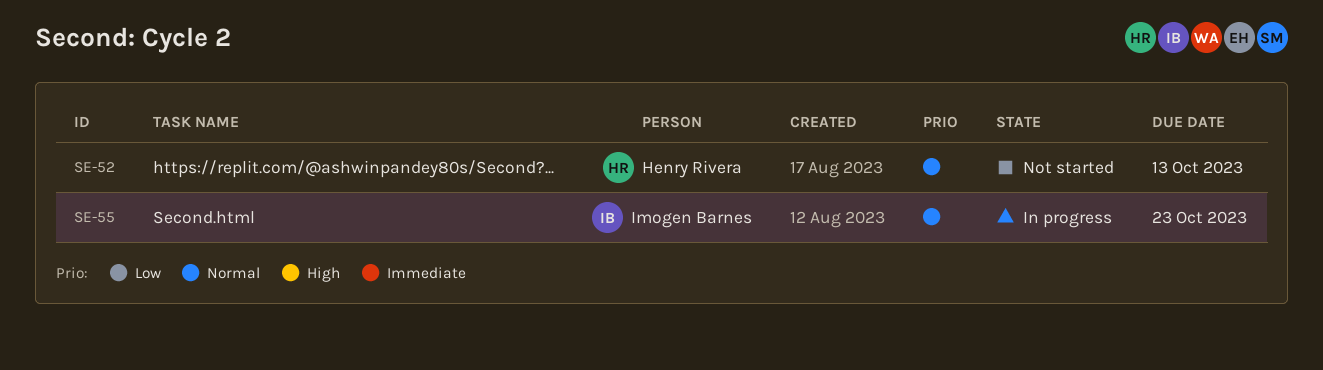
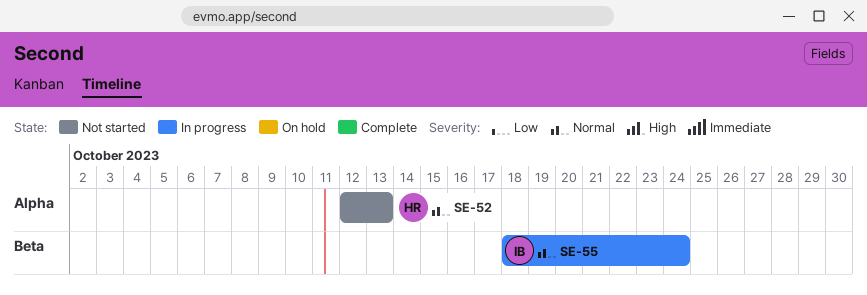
SE-55, due: Oct 23 -> Oct 24

